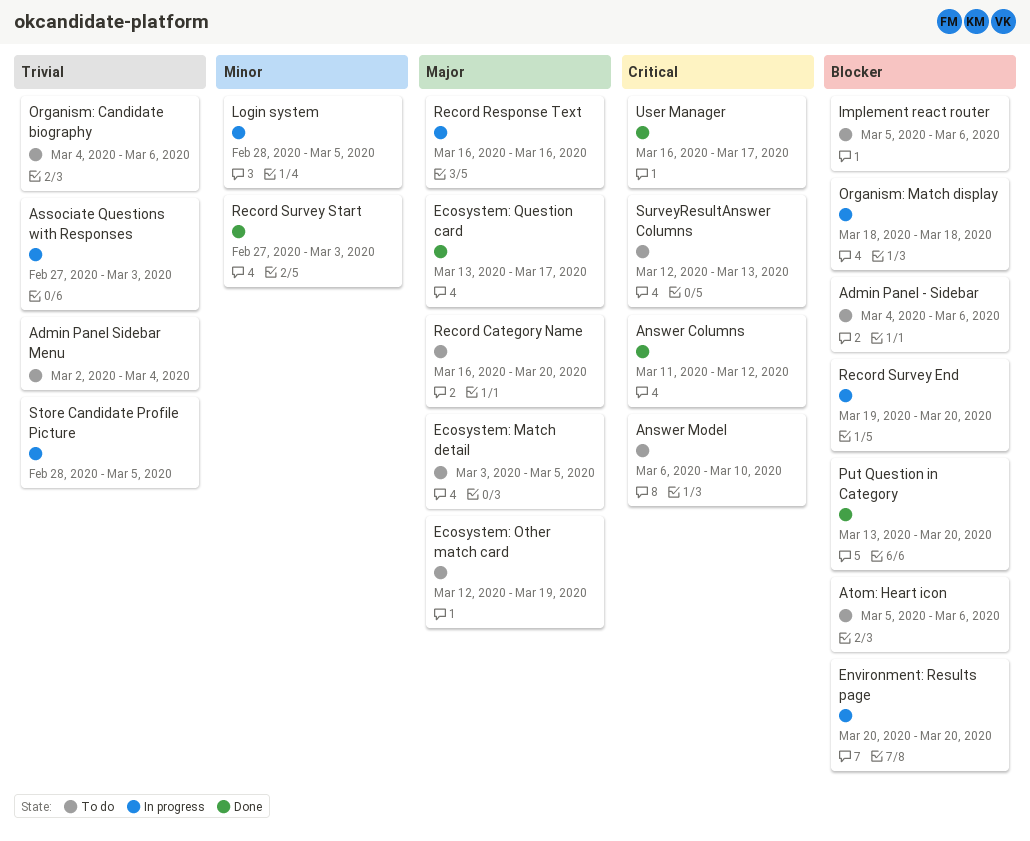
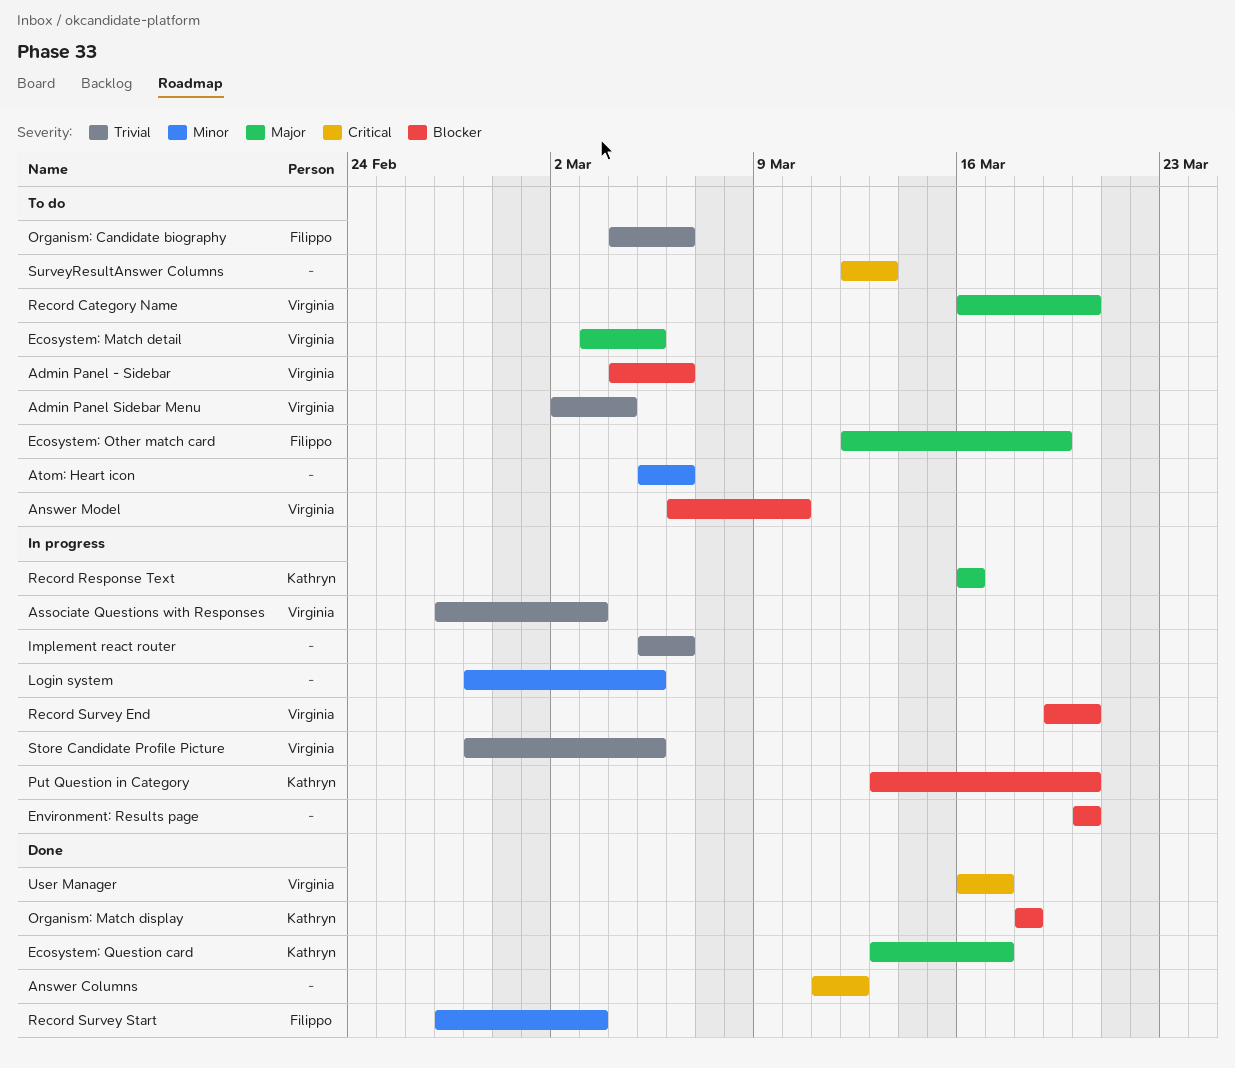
Answer Model, priority: Critical -> Blocker
Atom: Heart icon, priority: Blocker -> Minor
Implement react router, status: To do -> In progress
Implement react router, priority: Blocker -> Trivial
Organism: Match display, status: In progress -> Done
Put Question in Category, status: Done -> In progress

